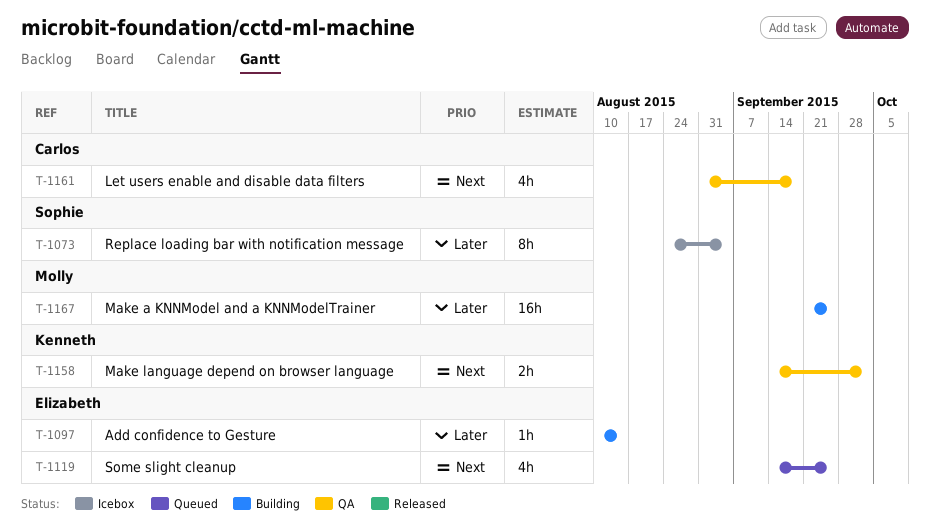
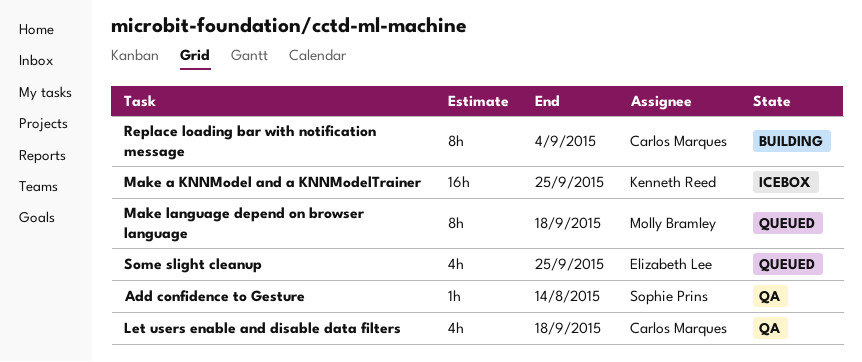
Add confidence to Gesture, status: Building -> QA
Add confidence to Gesture, owner: Elizabeth Lee -> Sophie Prins
Make a KNNModel and a KNNModelTrainer, status: Building -> Icebox
Make a KNNModel and a KNNModelTrainer, owner: Molly Bramley -> Kenneth Reed
Make language depend on browser language, status: QA -> Queued
Make language depend on browser language, owner: Kenneth Reed -> Molly Bramley
Make language depend on browser language, estimate: 2h -> 8h
Make language depend on browser language, due: Oct 2 -> Sep 18
Replace loading bar with notification message, status: Icebox -> Building
Replace loading bar with notification message, owner: Sophie Prins -> Carlos Marques

